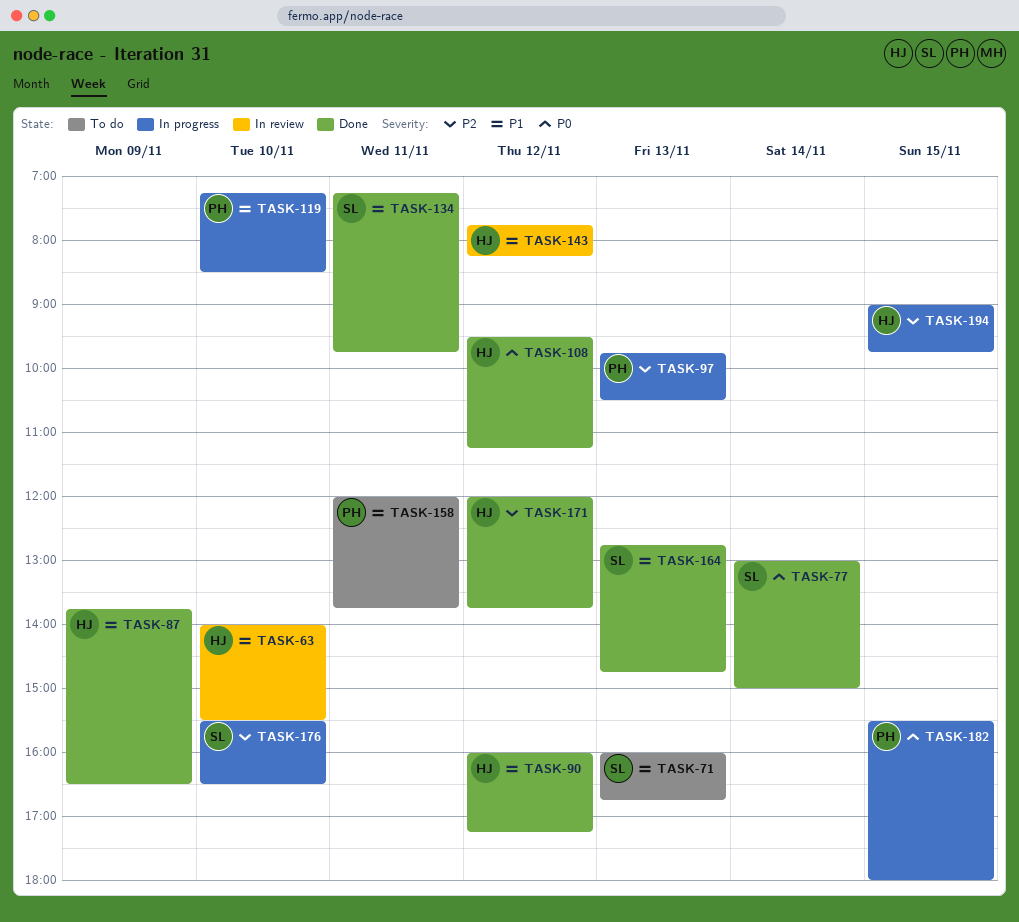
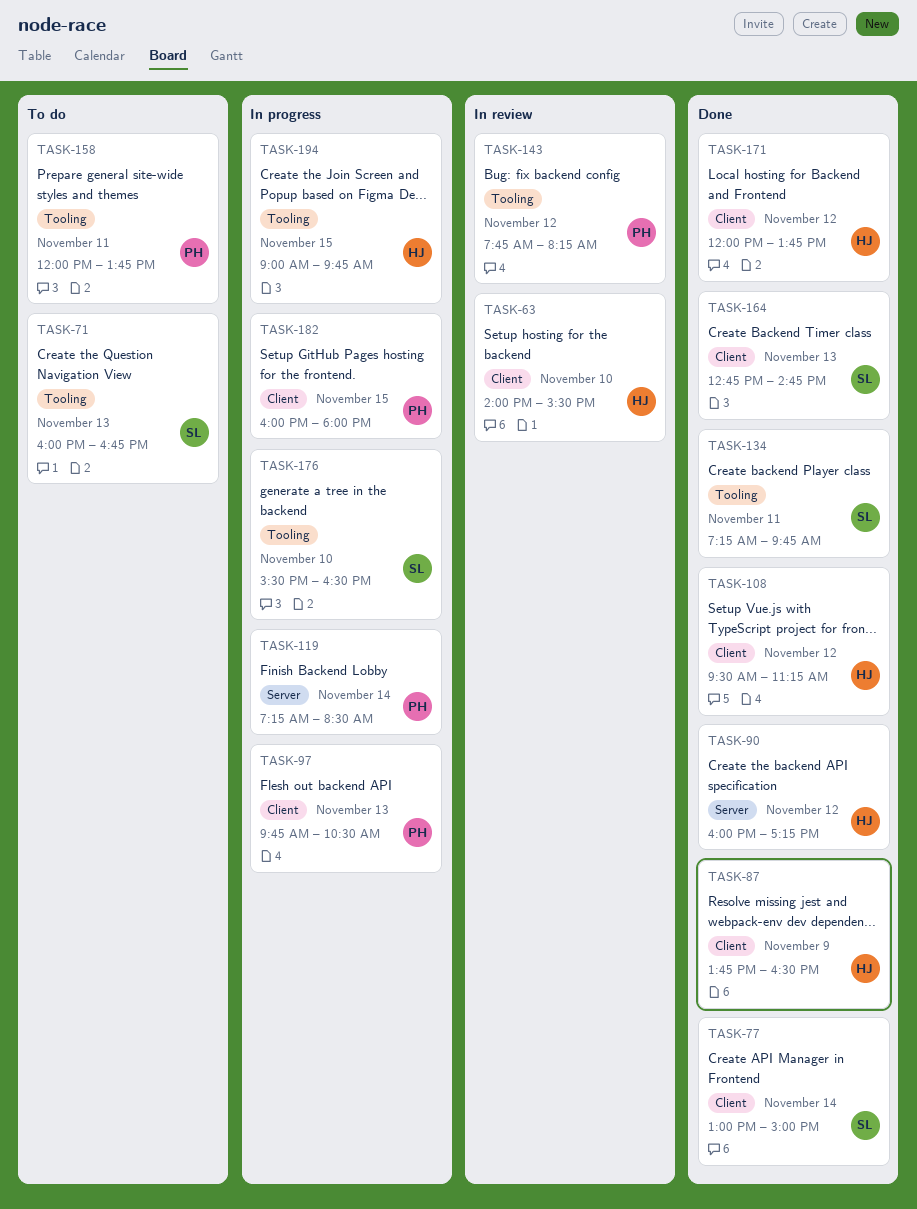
TASK-119, day: Nov 10 -> Nov 14
TASK-143, owner: HJ -> PH
TASK-182, begins: 15:30 -> 16:00

